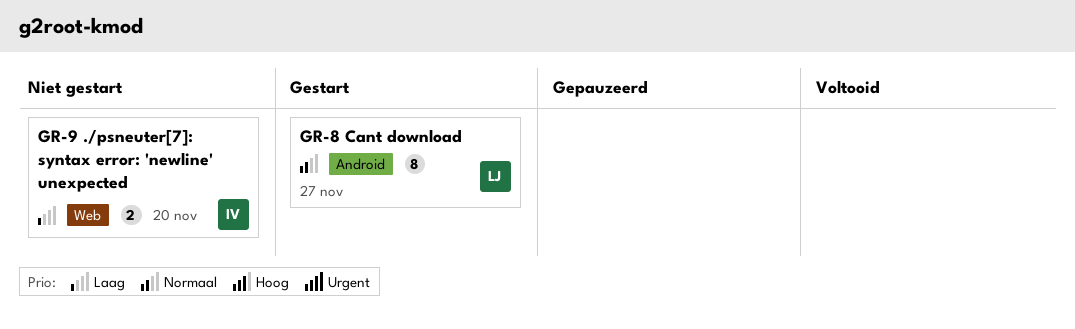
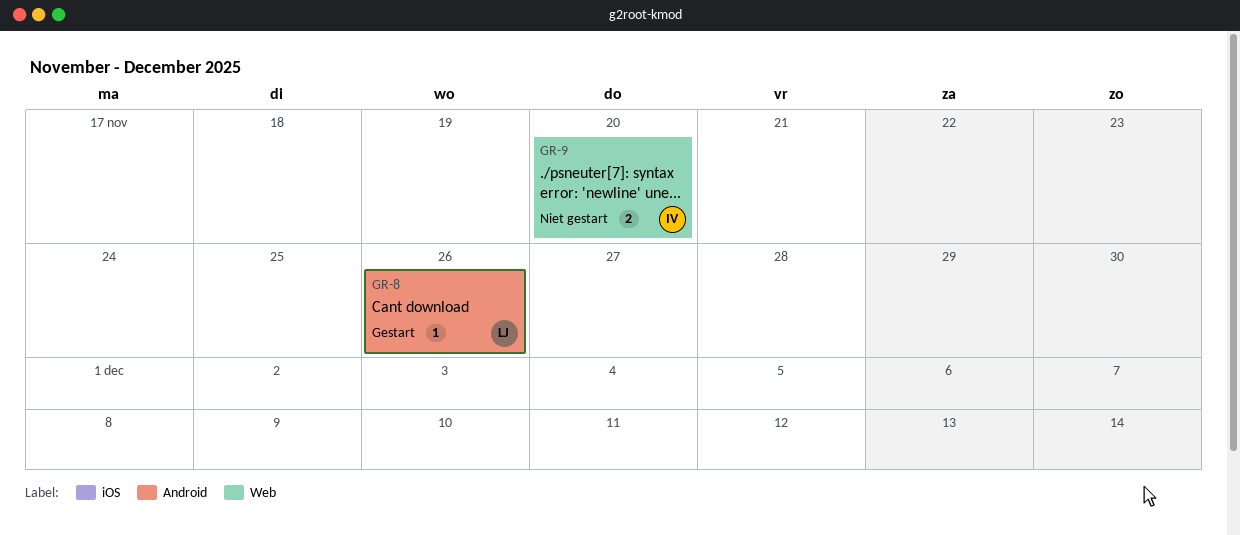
GR-8, estimate: 8 -> 1
GR-8, due: Nov 27 -> Nov 26

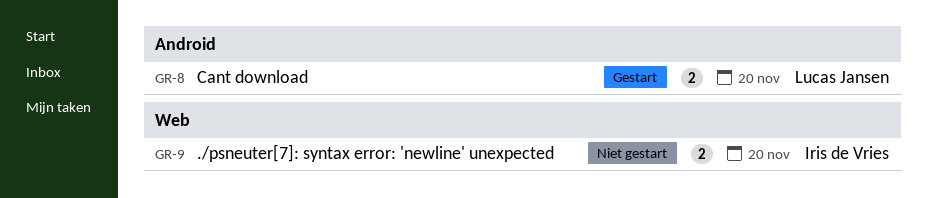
GR-8, estimate: 1 -> 2
GR-8, due: Nov 26 -> Nov 20

